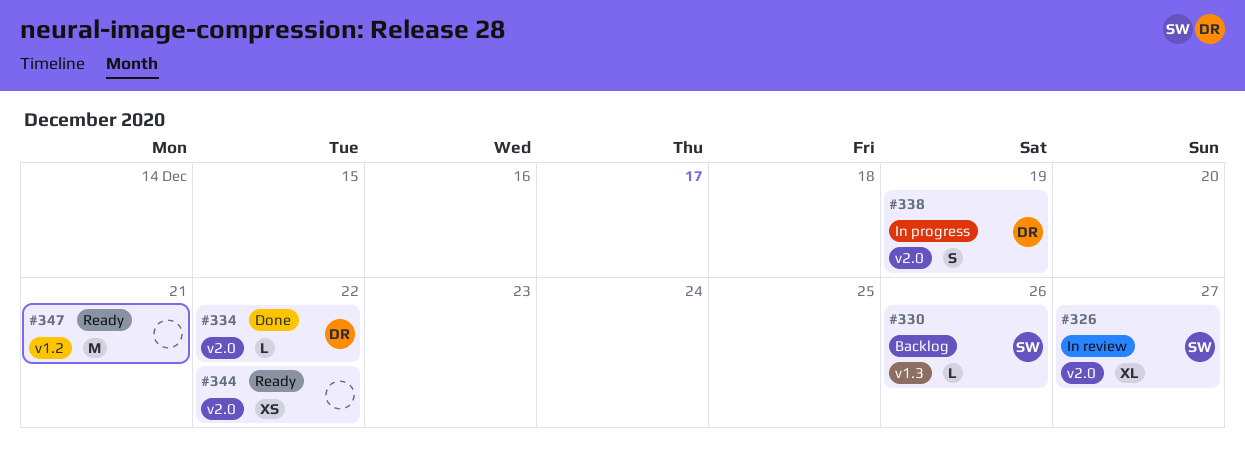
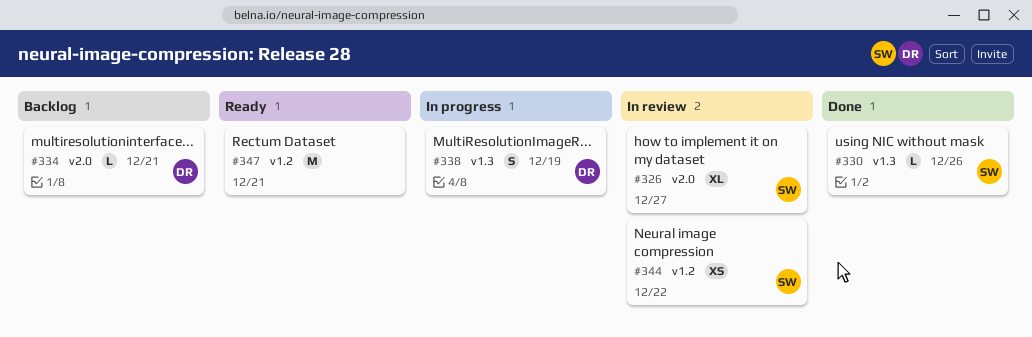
#330, status: Backlog -> Done
#334, status: Done -> Backlog
#334, due: Dec 22 -> Dec 21
#338, label: v2.0 -> v1.3
#344, status: Ready -> In review
#344, owner: none -> SW
#344, label: v2.0 -> v1.2

